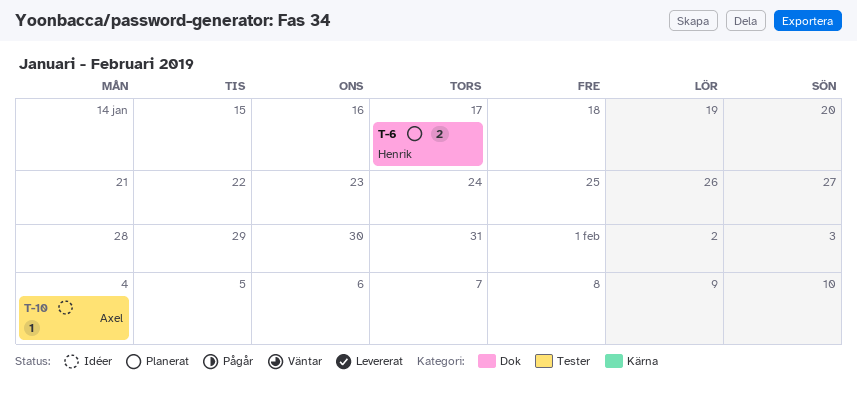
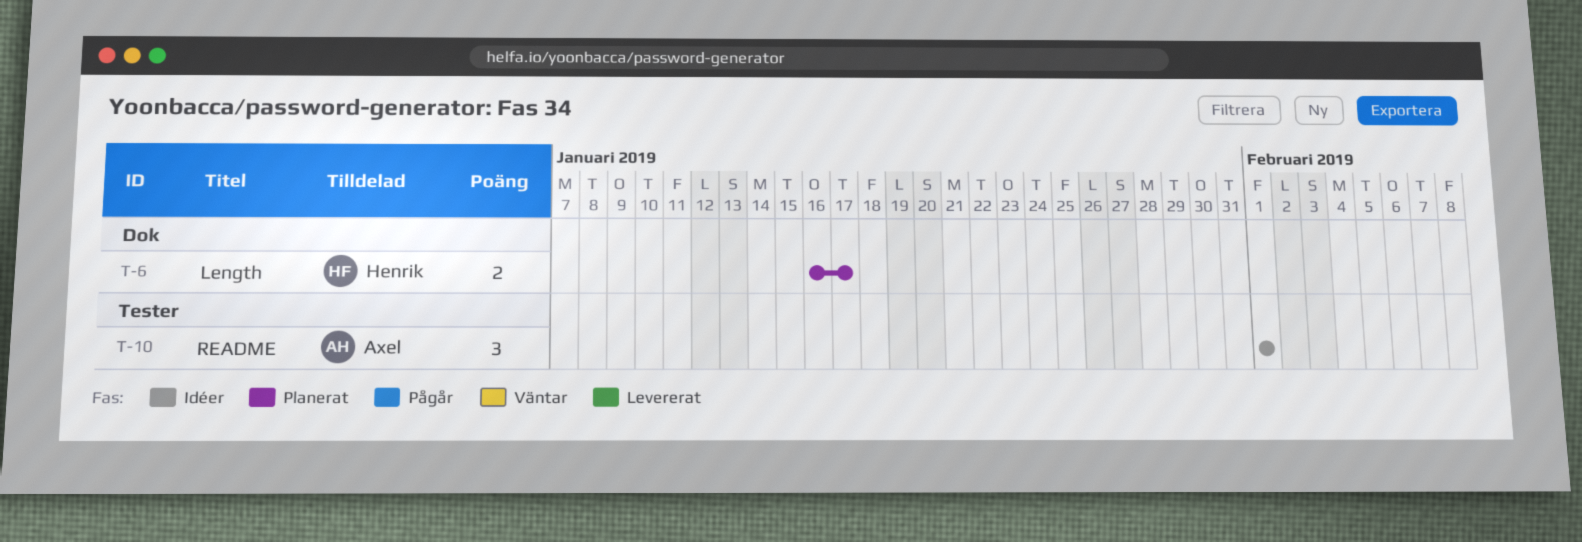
T-10, estimate: 1 -> 3
T-10, due: Feb 4 -> Feb 1

